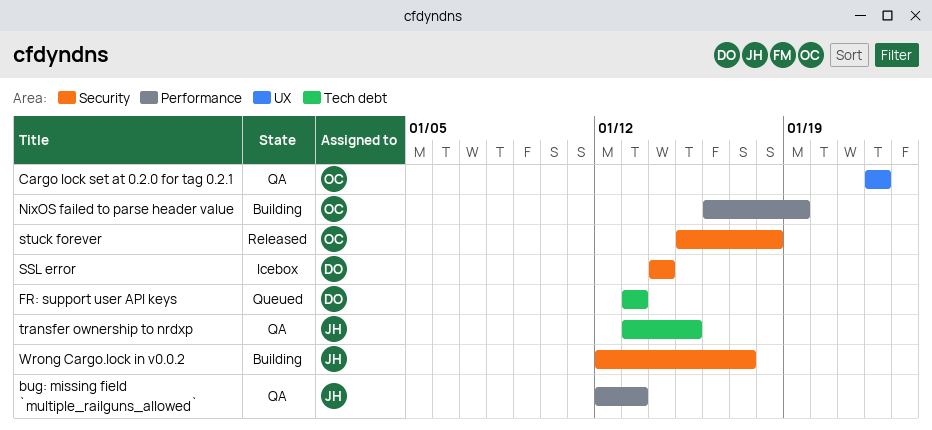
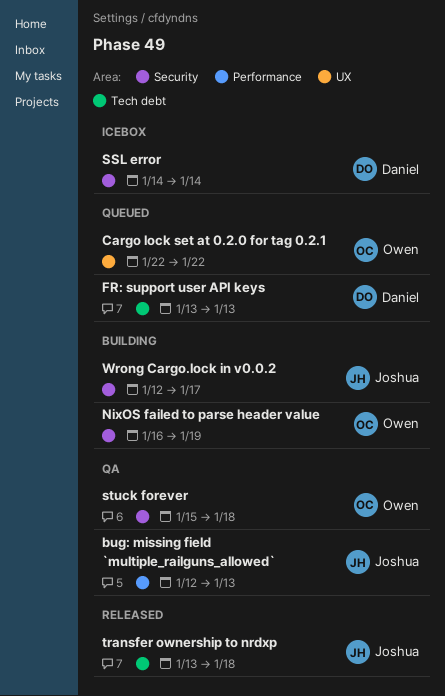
Cargo lock set at 0.2.0 for tag 0.2.1, status: QA -> Queued
NixOS failed to parse header value, label: Performance -> Security
stuck forever, status: Released -> QA
transfer ownership to nrdxp, status: QA -> Released
transfer ownership to nrdxp, due: Jan 15 -> Jan 18

